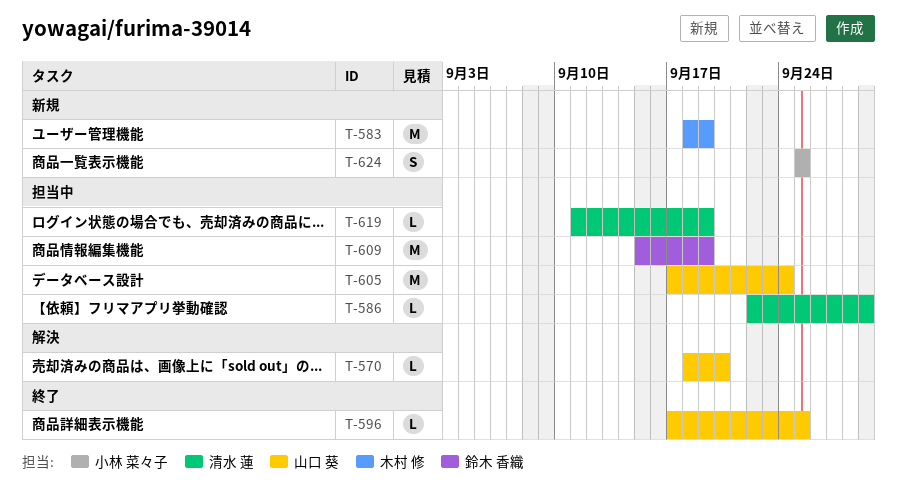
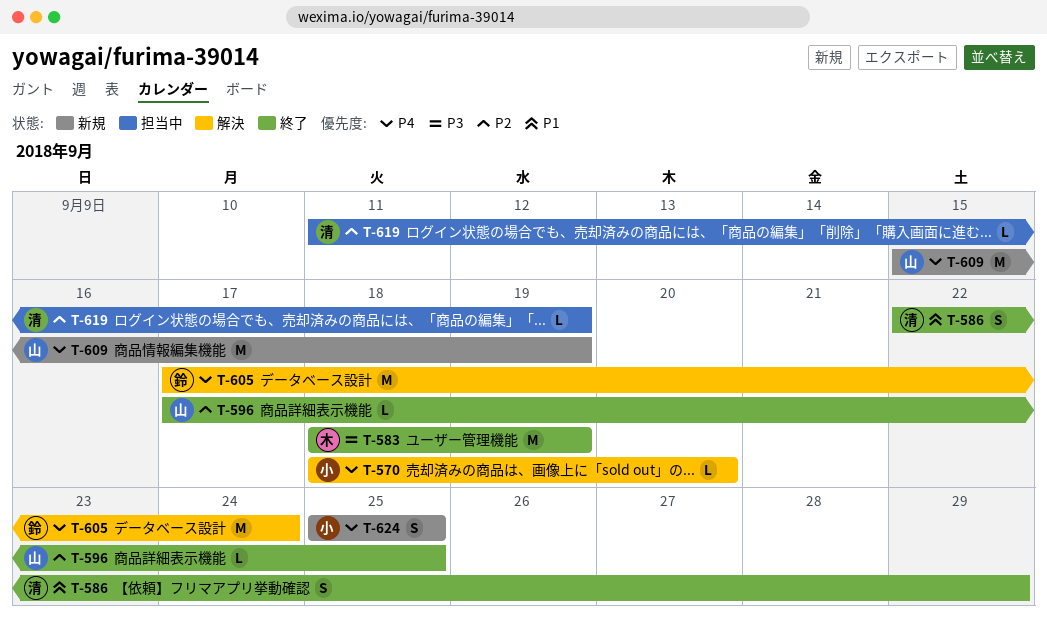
T-570, owner: 山口 葵 -> 小林 菜々子
T-583, status: 新規 -> 終了
T-586, status: 担当中 -> 終了
T-586, estimate: L -> S
T-605, status: 担当中 -> 解決
T-605, owner: 山口 葵 -> 鈴木 香織
T-609, status: 担当中 -> 新規
T-609, owner: 鈴木 香織 -> 山口 葵

